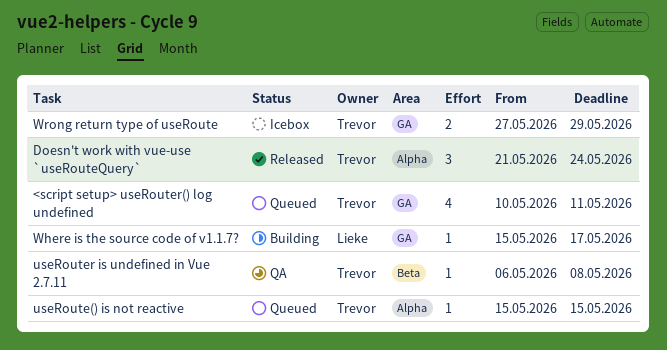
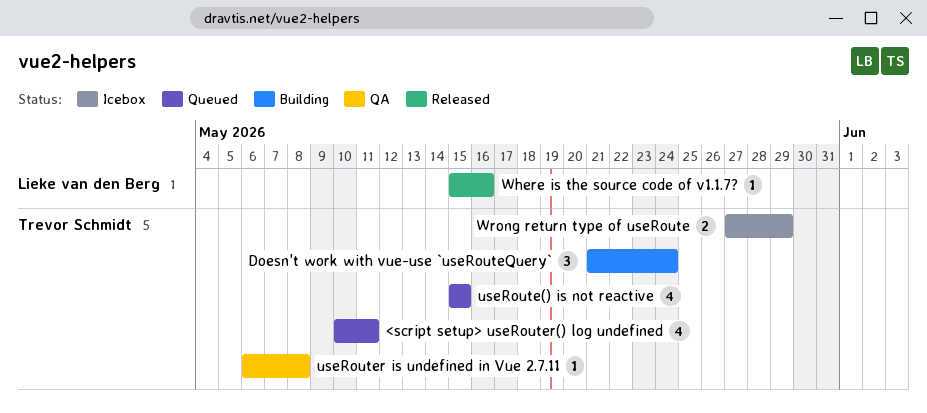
Doesn't work with vue-use `useRouteQuery`, status: Released -> Building
useRoute() is not reactive, estimate: 1 -> 4
Where is the source code of v1.1.7?, status: Building -> Released
Where is the source code of v1.1.7?, due: May 17 -> May 16

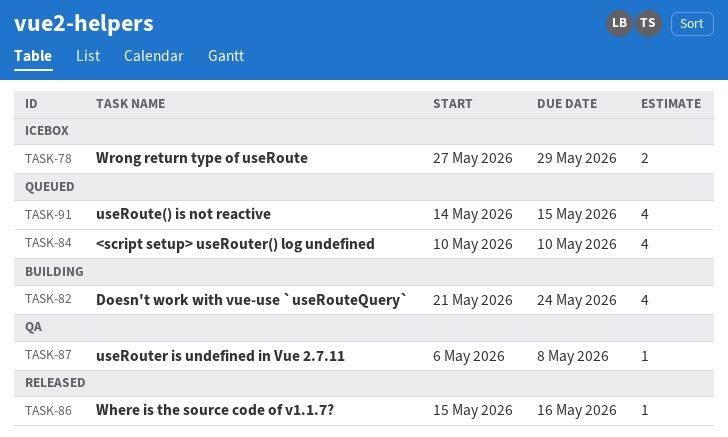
<script setup> useRouter() log undefined, due: May 11 -> May 10
Doesn't work with vue-use `useRouteQuery`, estimate: 3 -> 4
useRoute() is not reactive, start: May 15 -> May 14

